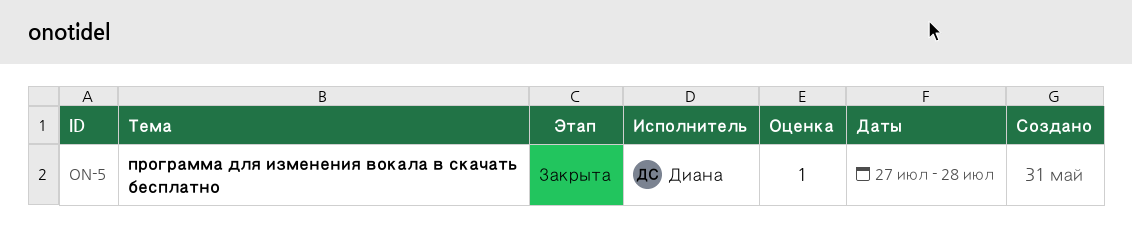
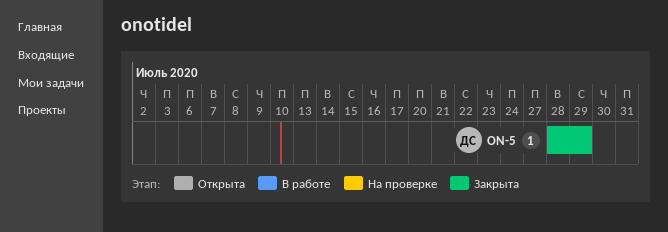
ON-5, start: Jul 27 -> Jul 28
ON-5, due: Jul 28 -> Jul 29

